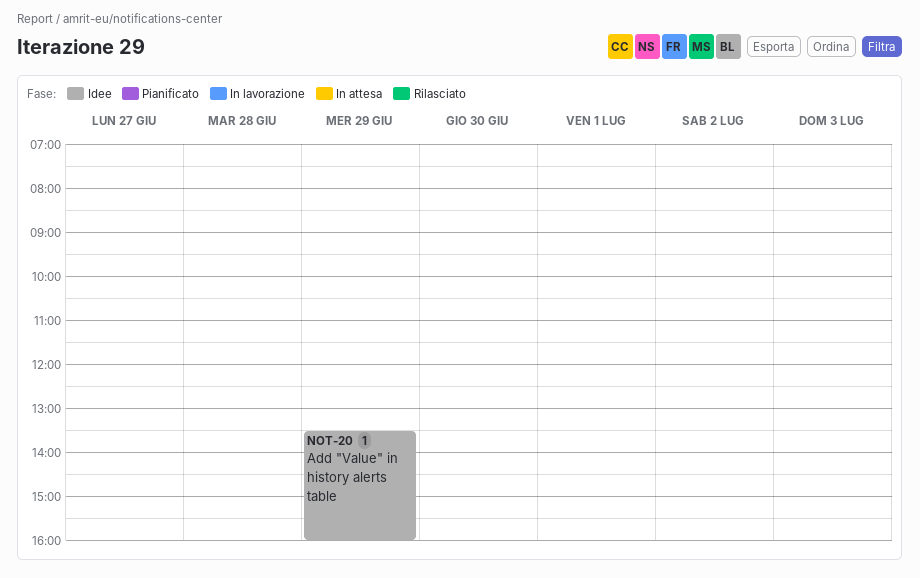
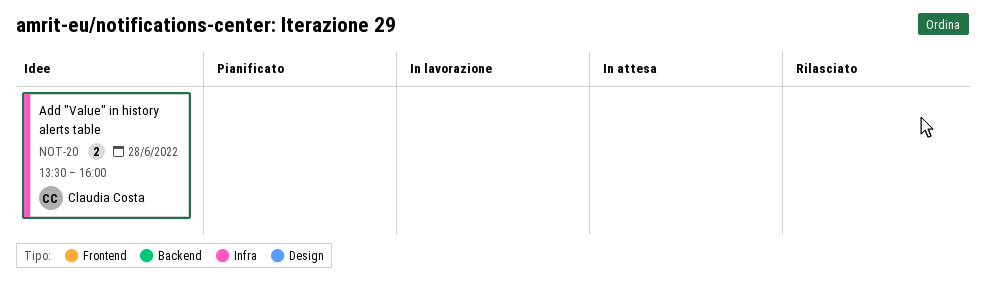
NOT-20, estimate: 1 -> 2
NOT-20, day: Jun 29 -> Jun 28

